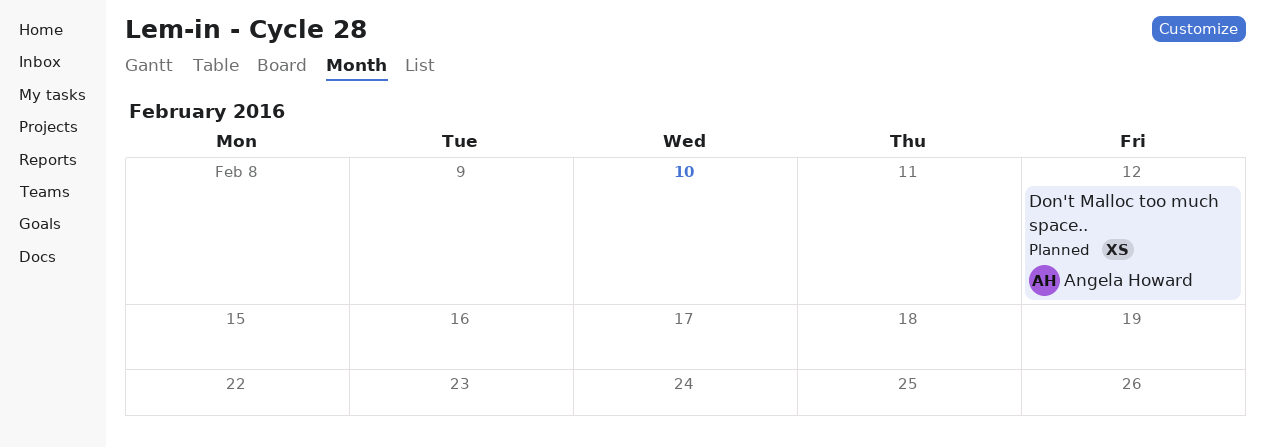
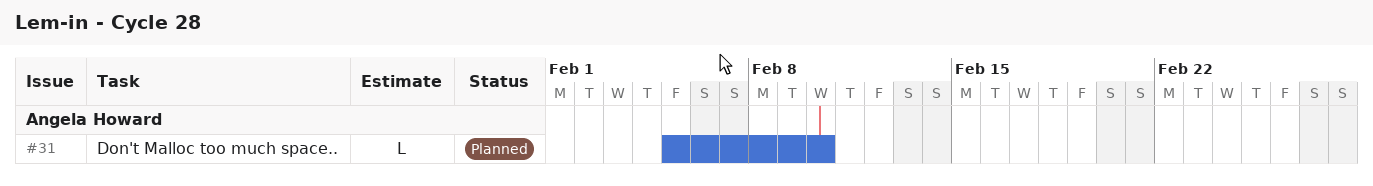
Don't Malloc too much space.., estimate: XS -> L
Don't Malloc too much space.., due: Feb 12 -> Feb 10

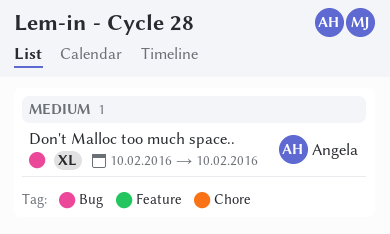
Don't Malloc too much space.., estimate: L -> XL
Don't Malloc too much space.., start: Feb 5 -> Feb 10

